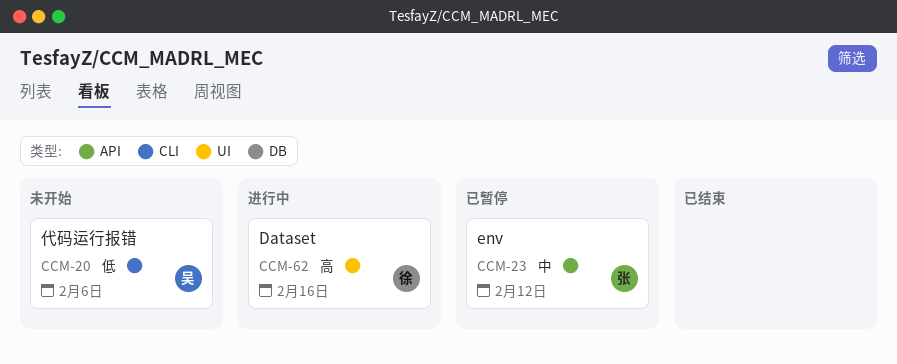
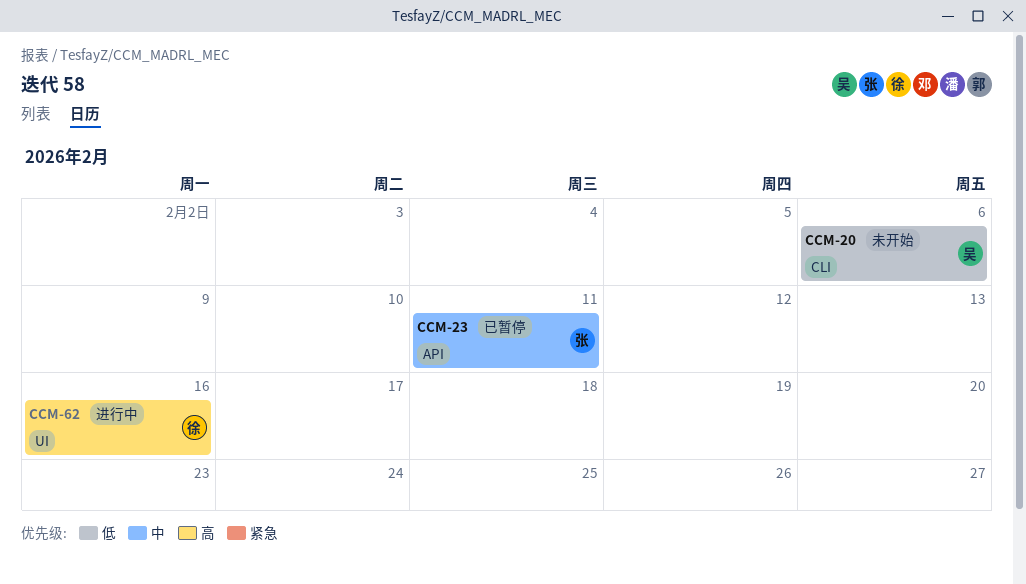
CCM-23, due: Feb 12 -> Feb 11

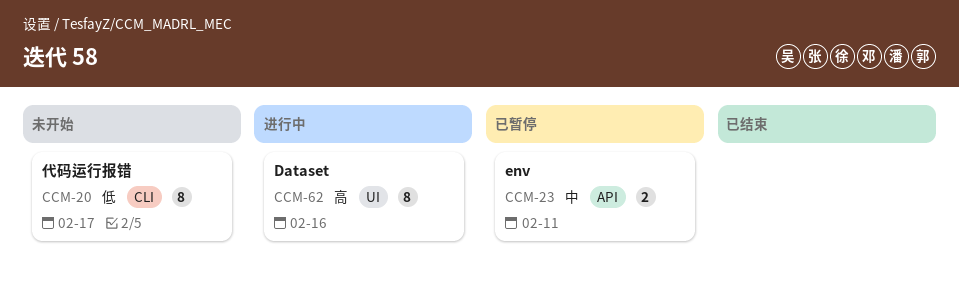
CCM-20, due: Feb 6 -> Feb 17

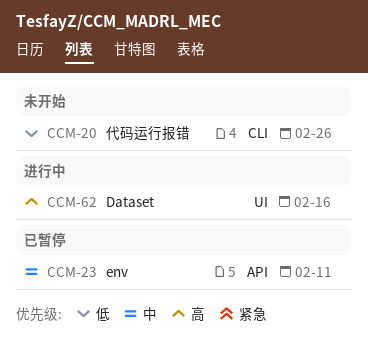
CCM-20, due: Feb 17 -> Feb 26

